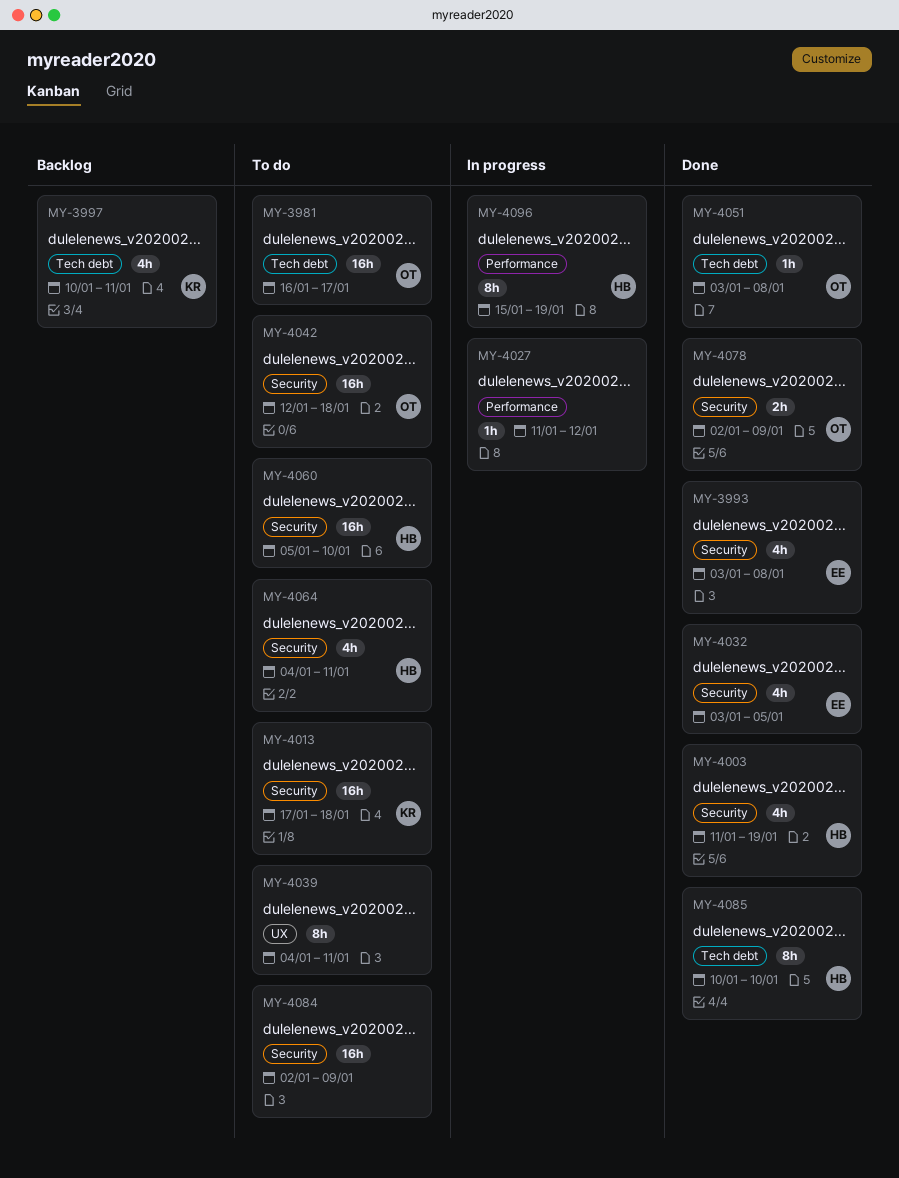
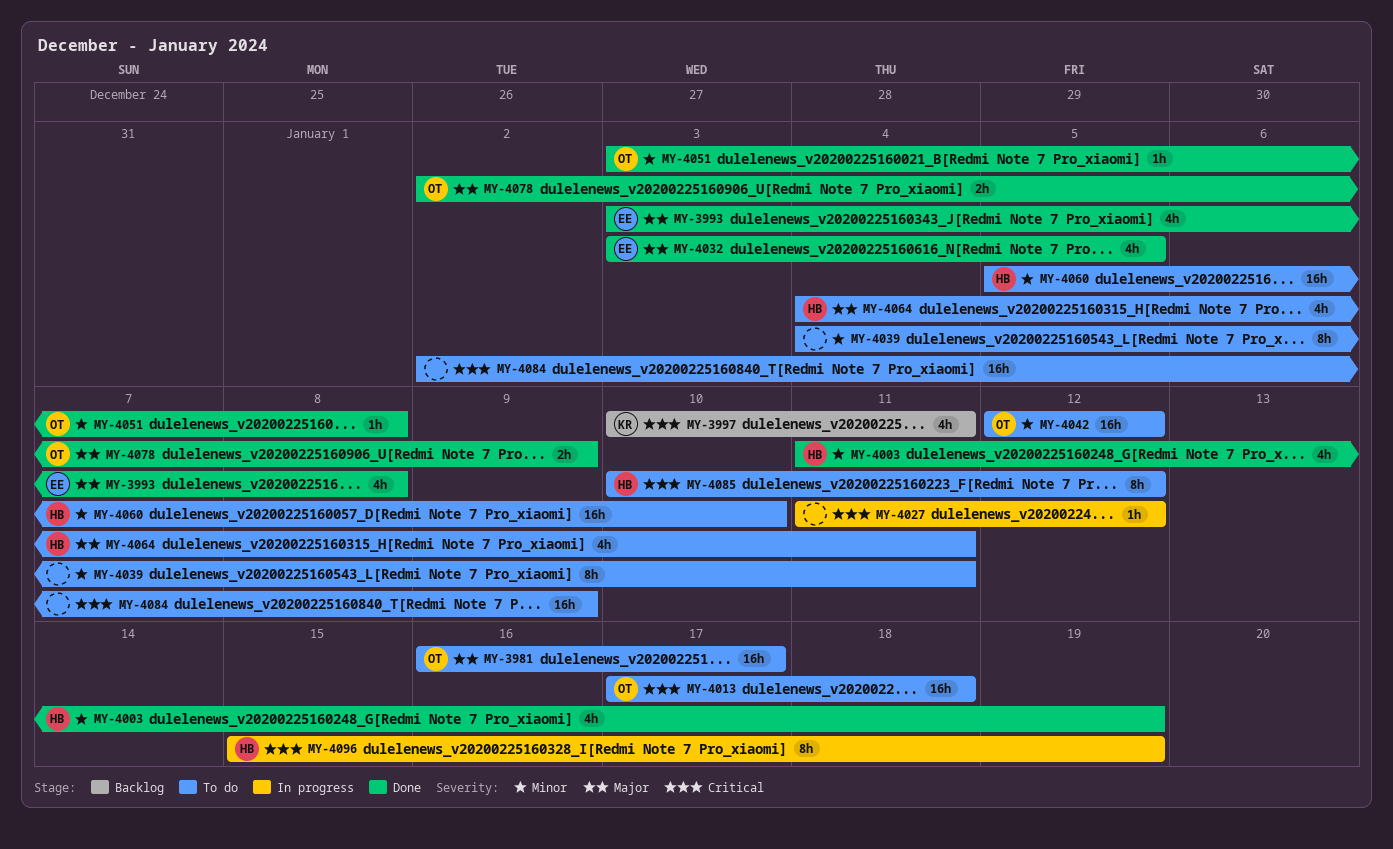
MY-4013, owner: KR -> OT
MY-4042, due: Jan 18 -> Jan 12
MY-4085, status: Done -> To do
MY-4085, due: Jan 10 -> Jan 12

